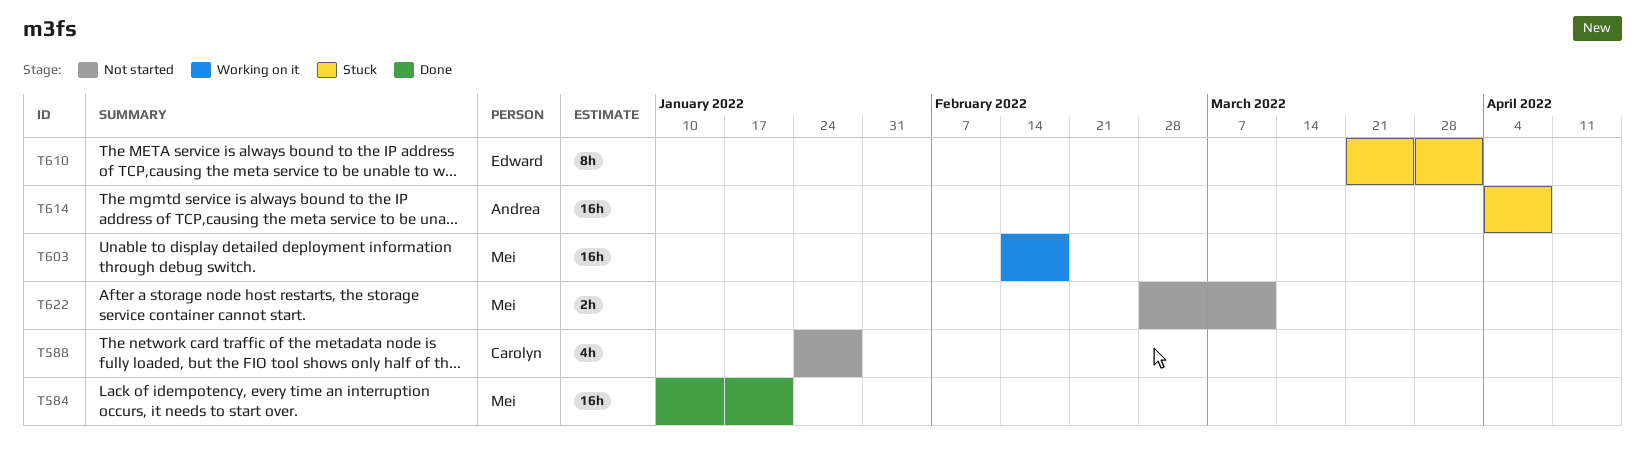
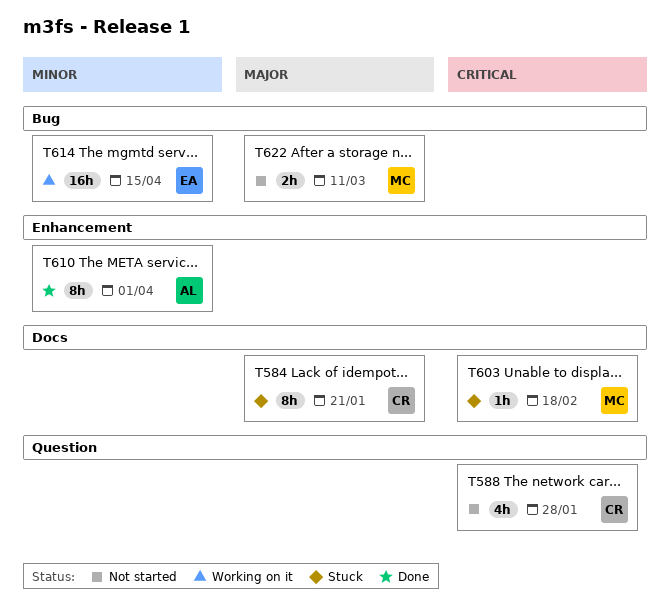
T584, status: Done -> Stuck
T584, owner: Mei -> Carolyn
T584, estimate: 16h -> 8h
T603, status: Working on it -> Stuck
T603, estimate: 16h -> 1h
T610, status: Stuck -> Done
T610, owner: Edward -> Andrea
T614, status: Stuck -> Working on it
T614, owner: Andrea -> Edward
T614, due: Apr 8 -> Apr 15

